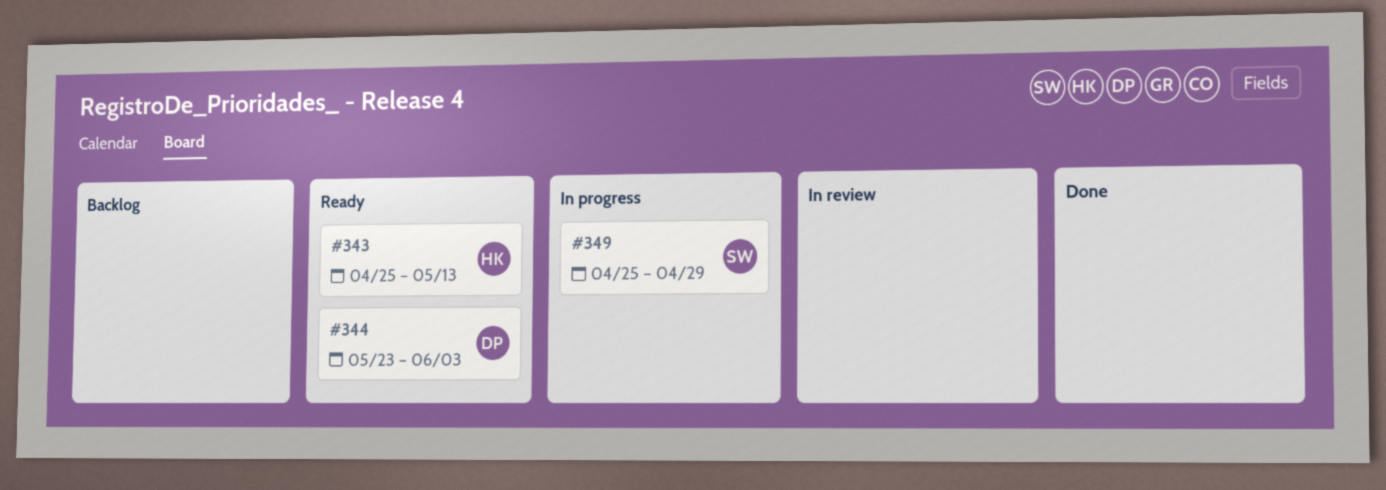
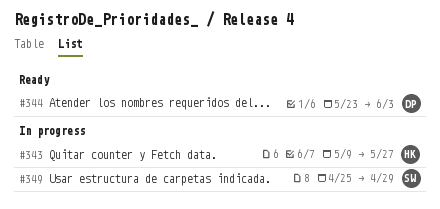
#343, status: Ready -> In progress
#343, start: Apr 25 -> May 9
#343, due: May 13 -> May 27

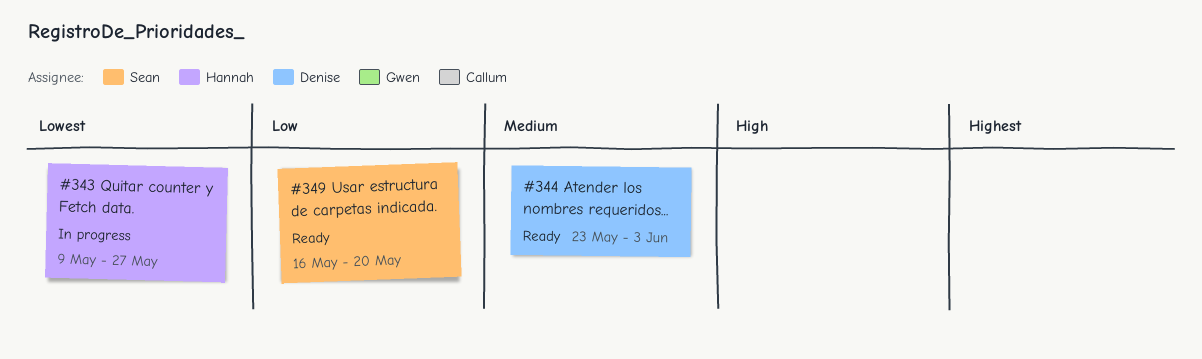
#349, status: In progress -> Ready
#349, start: Apr 25 -> May 16
#349, due: Apr 29 -> May 20

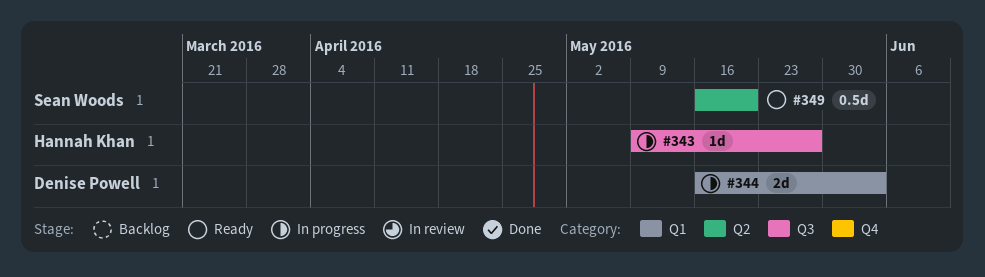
#344, status: Ready -> In progress
#344, start: May 23 -> May 16

